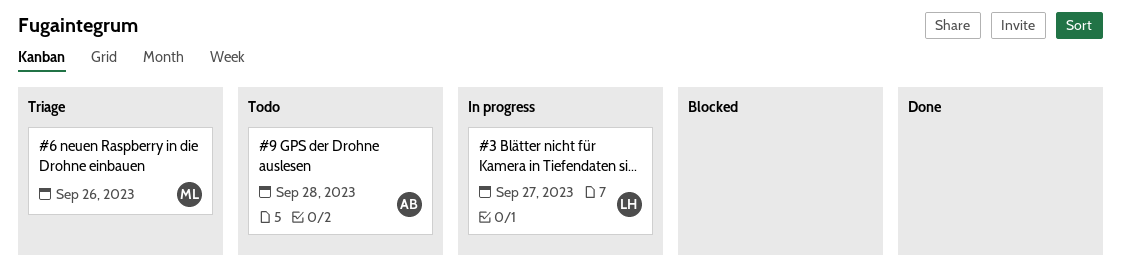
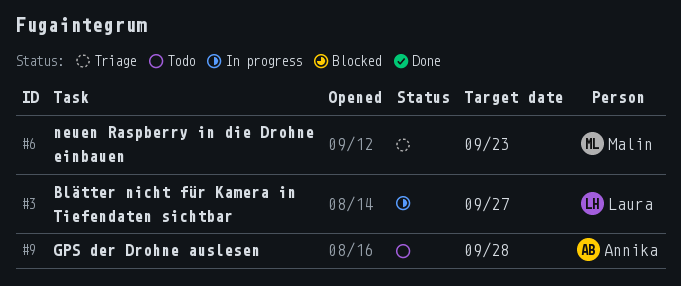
#6, due: Sep 26 -> Sep 23

